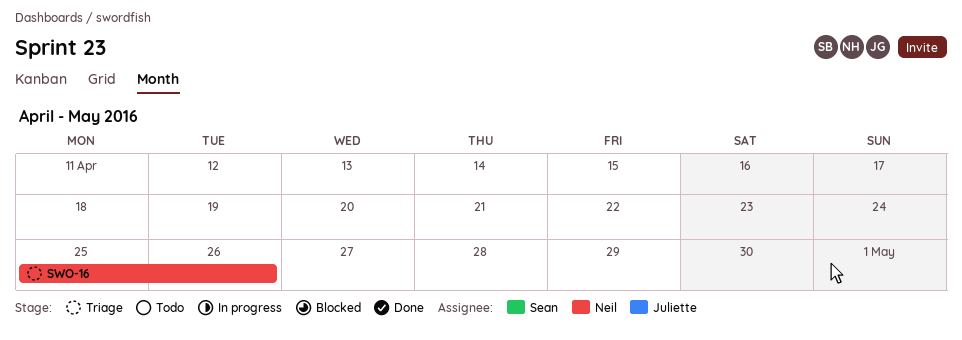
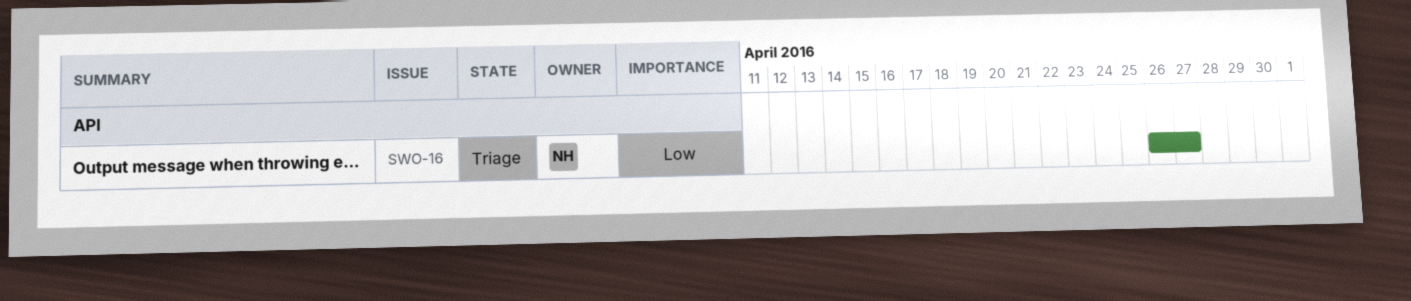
SWO-16, start: Apr 25 -> Apr 26
SWO-16, due: Apr 26 -> Apr 27

